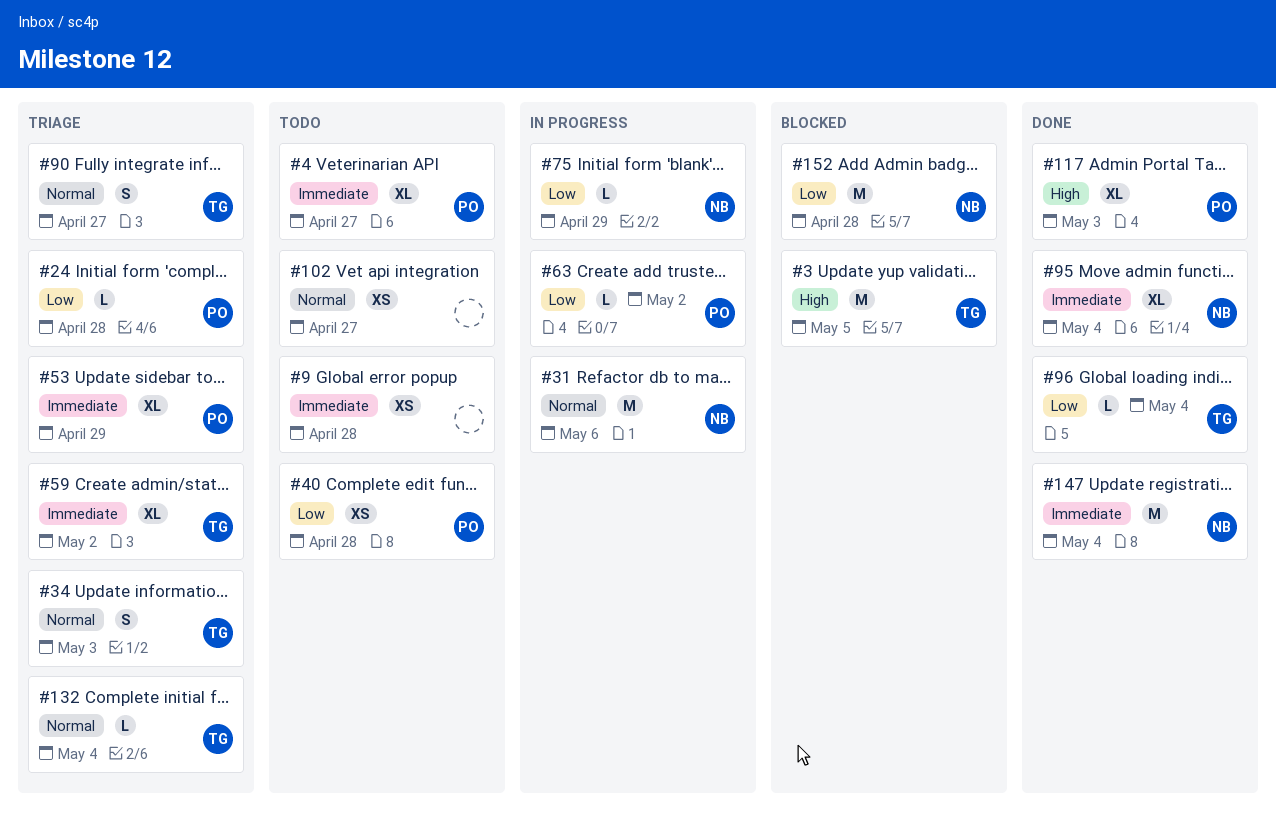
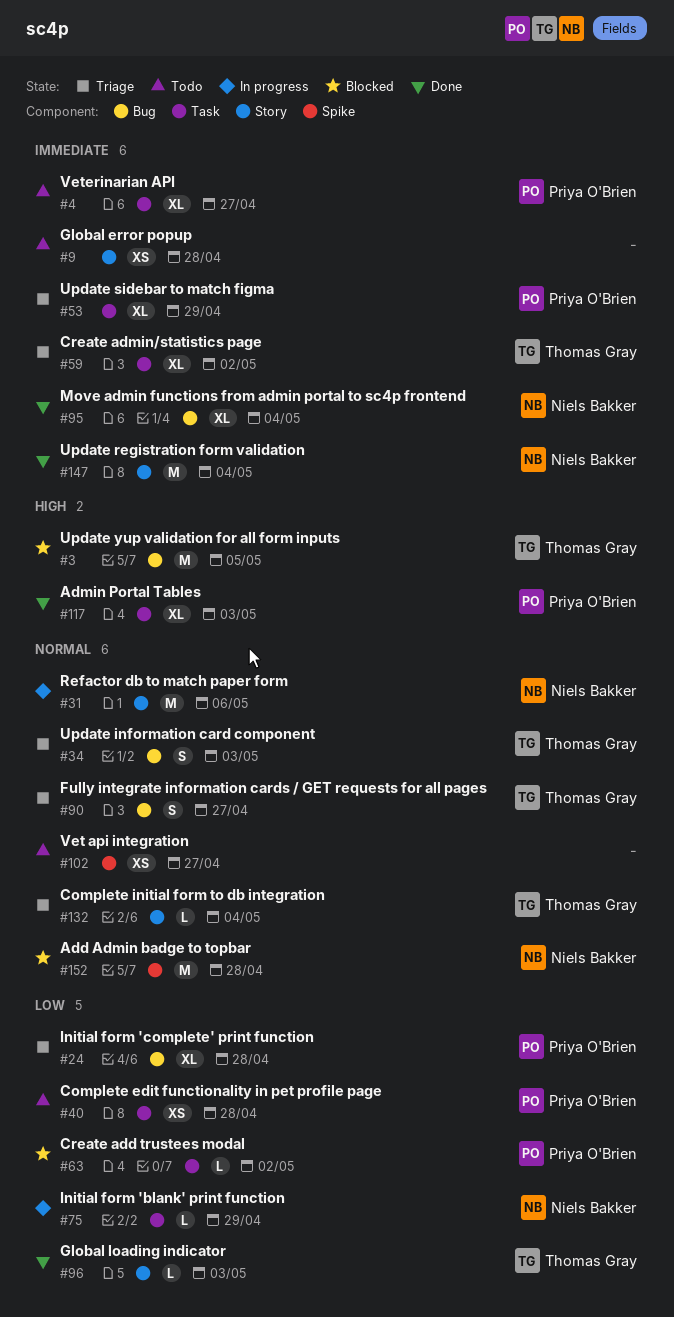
#24, estimate: L -> XL
#63, status: In progress -> Blocked
#96, due: May 4 -> May 3
#152, priority: Low -> Normal

